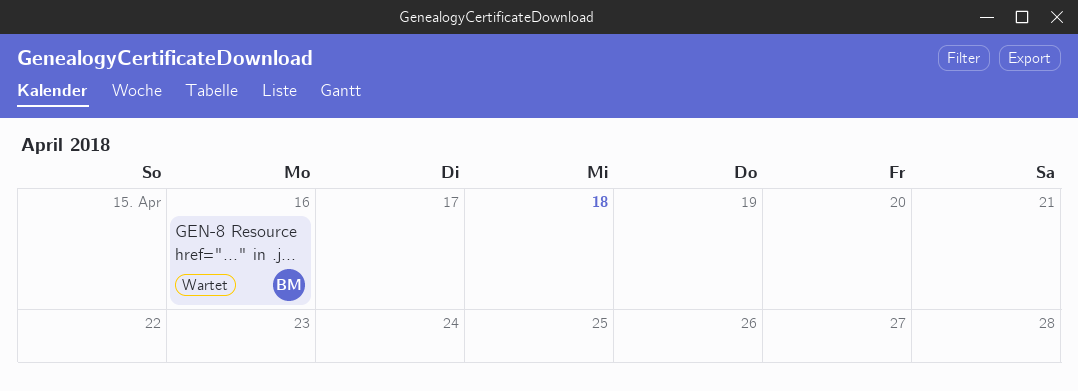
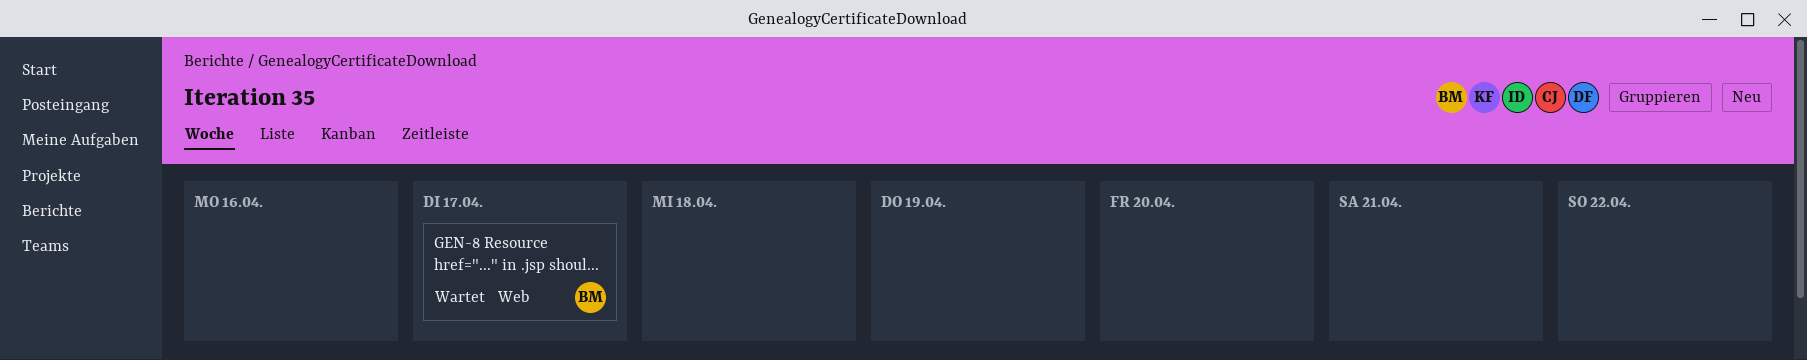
GEN-8, due: Apr 16 -> Apr 17

